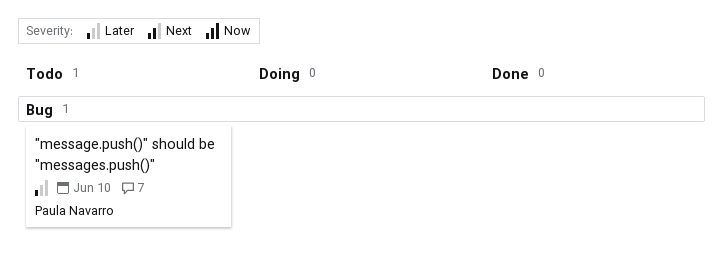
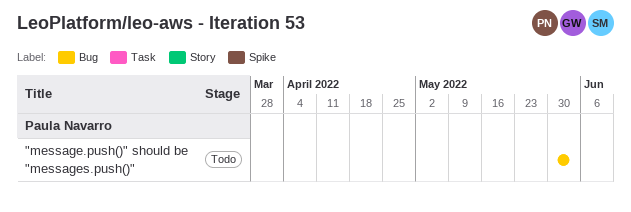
"message.push()" should be "messages.push()", due: Jun 10 -> Jun 3

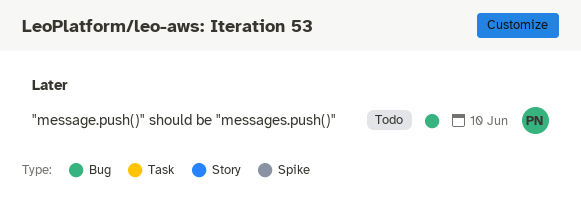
"message.push()" should be "messages.push()", due: Jun 3 -> Jun 10

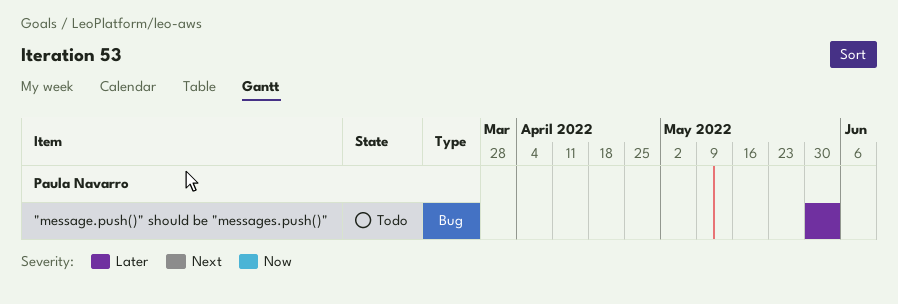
"message.push()" should be "messages.push()", due: Jun 10 -> Jun 3

